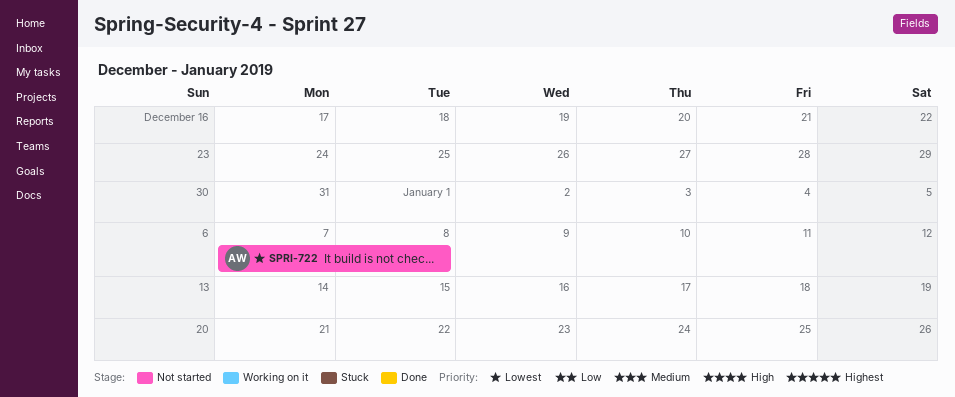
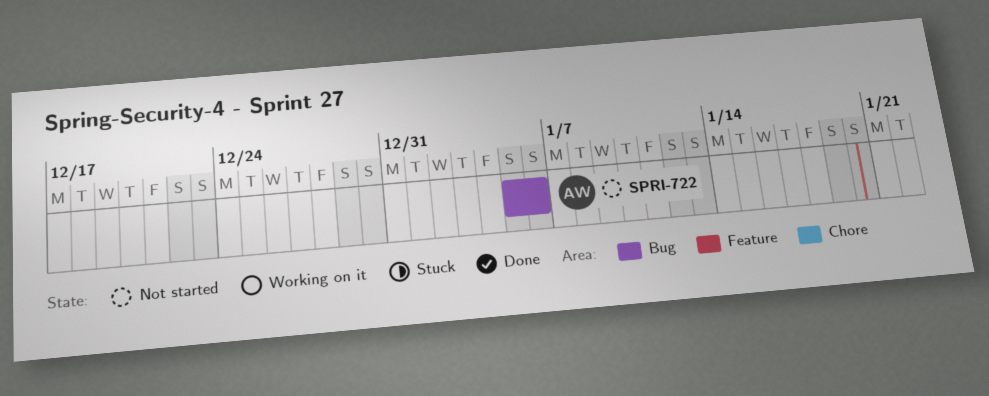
SPRI-722, start: Jan 7 -> Jan 5
SPRI-722, due: Jan 8 -> Jan 6

